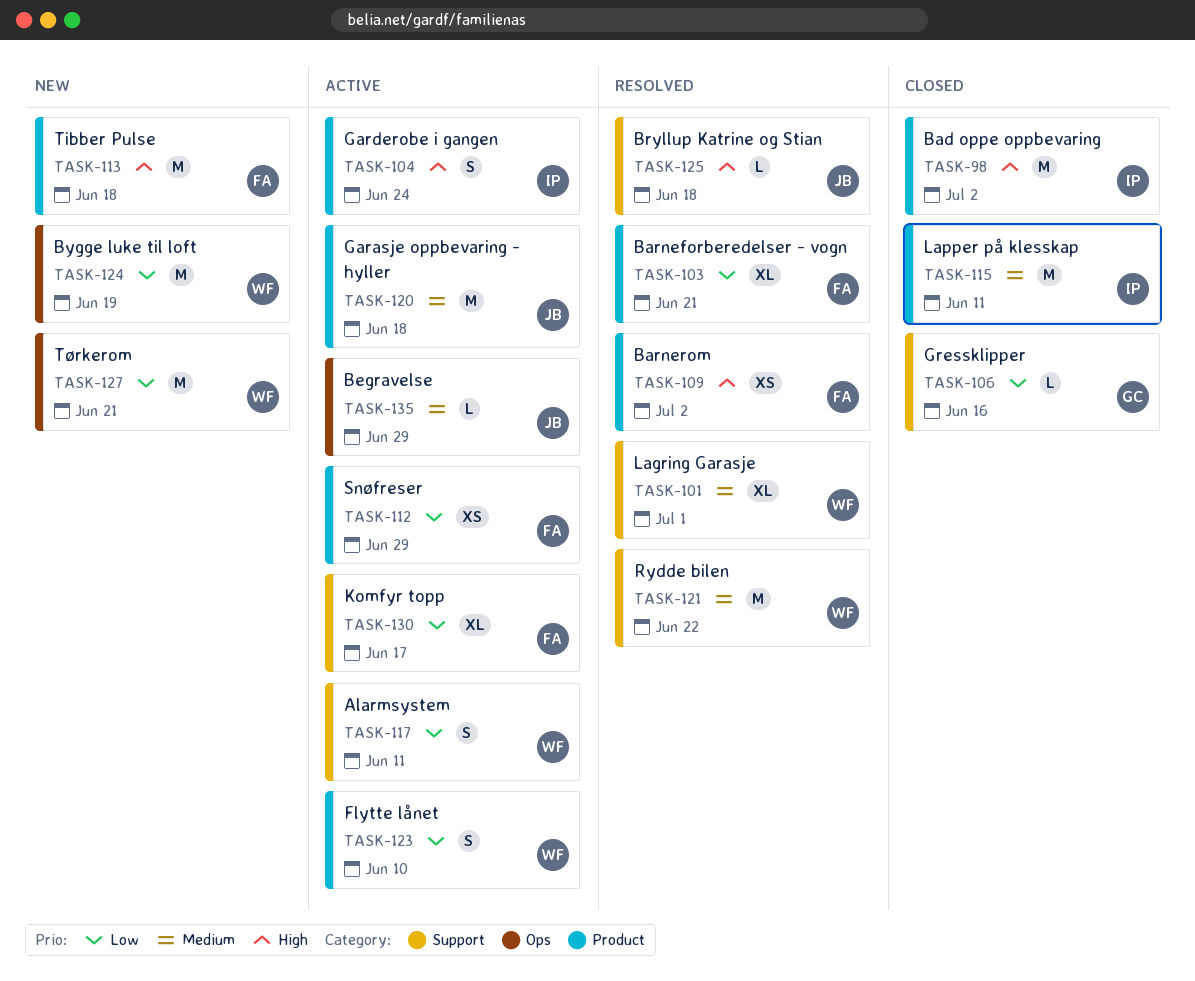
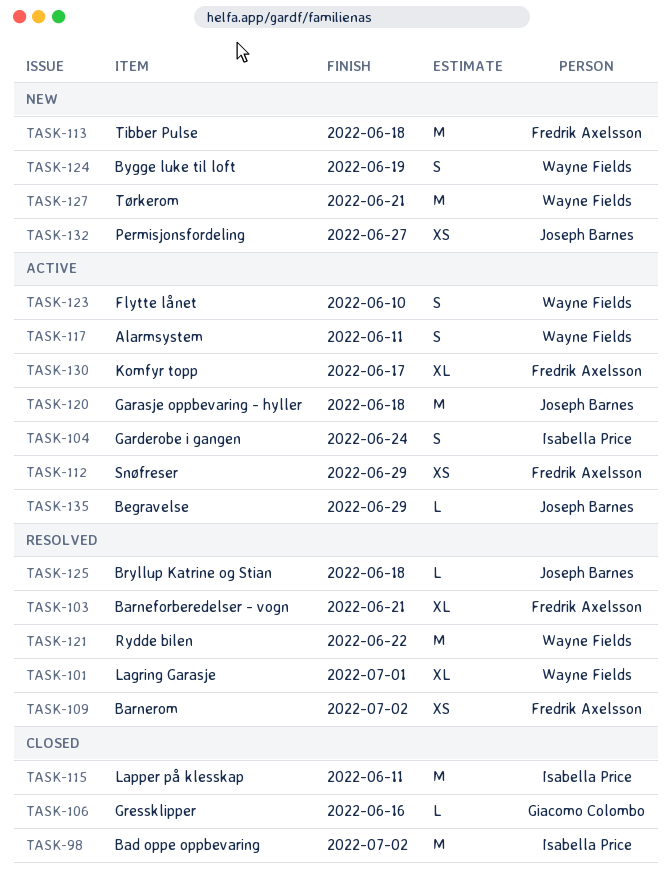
TASK-124, estimate: M -> S
TASK-132: none -> present

